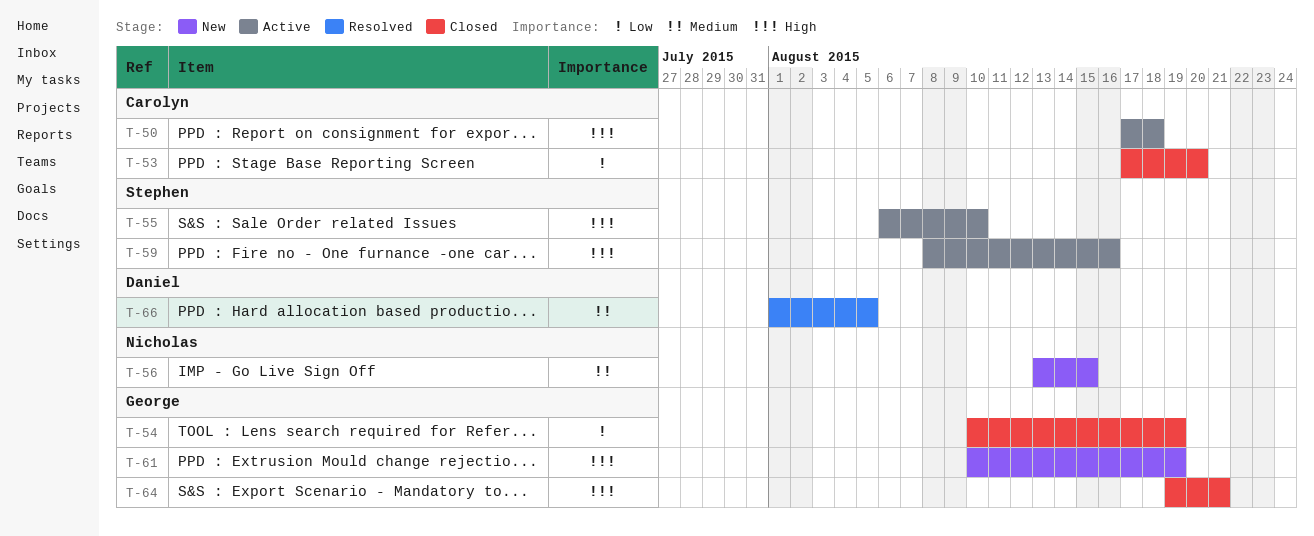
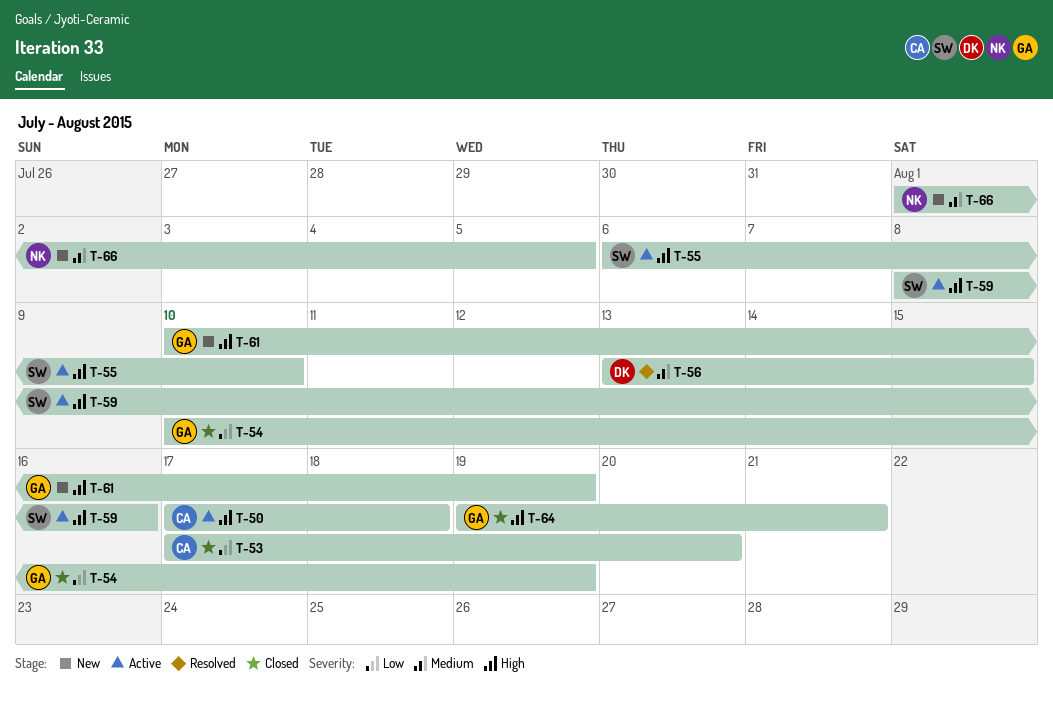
T-56, status: New -> Resolved
T-56, owner: Nicholas -> Daniel
T-66, status: Resolved -> New
T-66, owner: Daniel -> Nicholas

